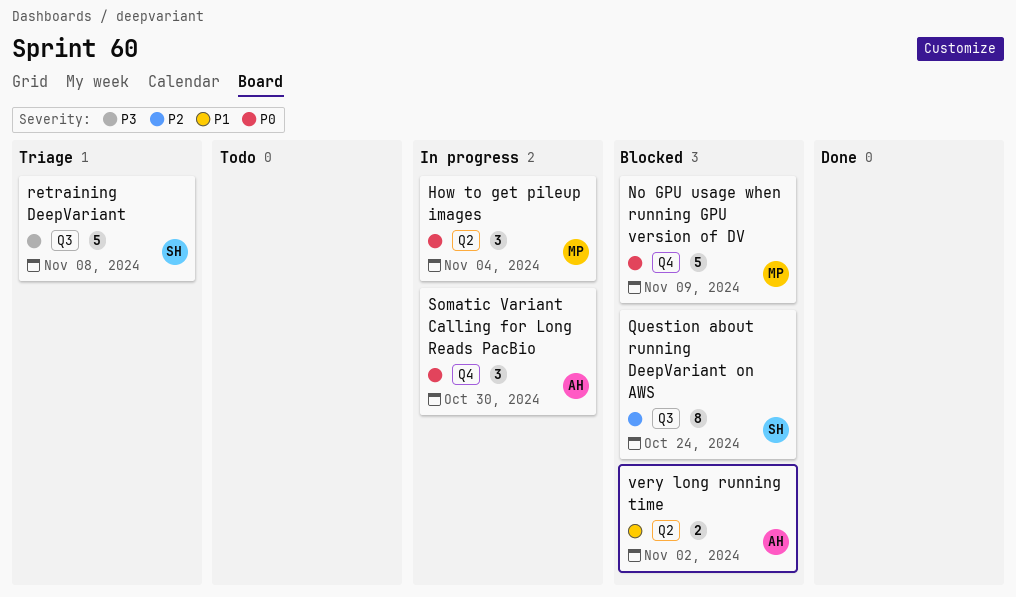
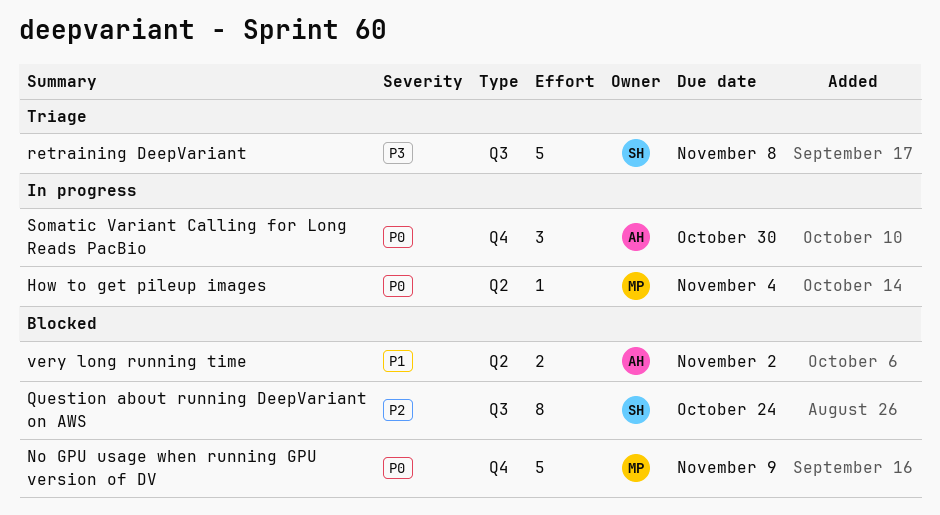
How to get pileup images, estimate: 3 -> 1

